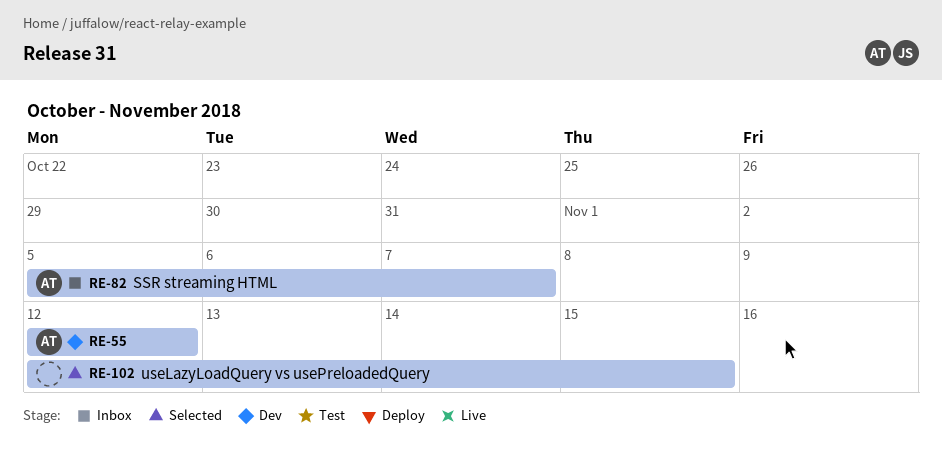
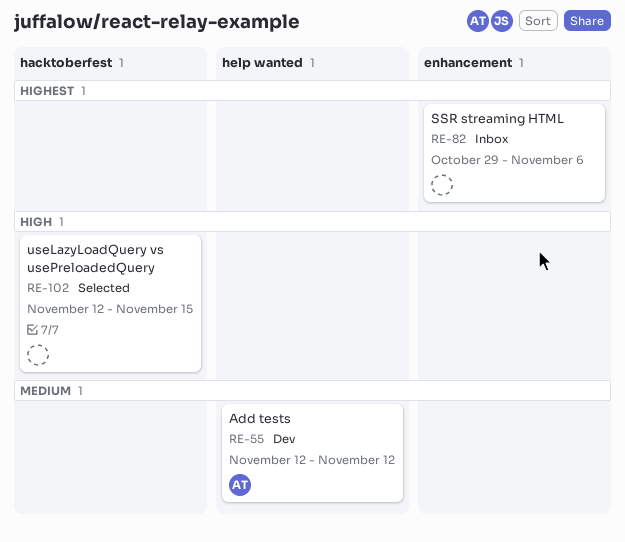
RE-82, owner: AT -> none
RE-82, start: Nov 5 -> Oct 29
RE-82, due: Nov 7 -> Nov 6

